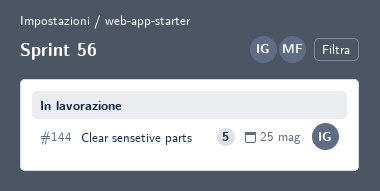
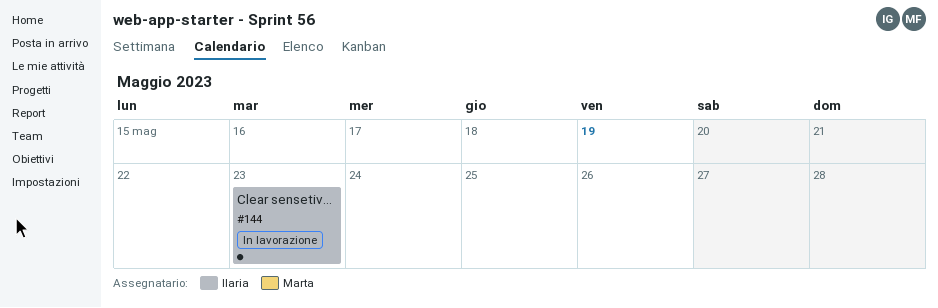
#144, estimate: 5 -> 1
#144, due: May 25 -> May 23

